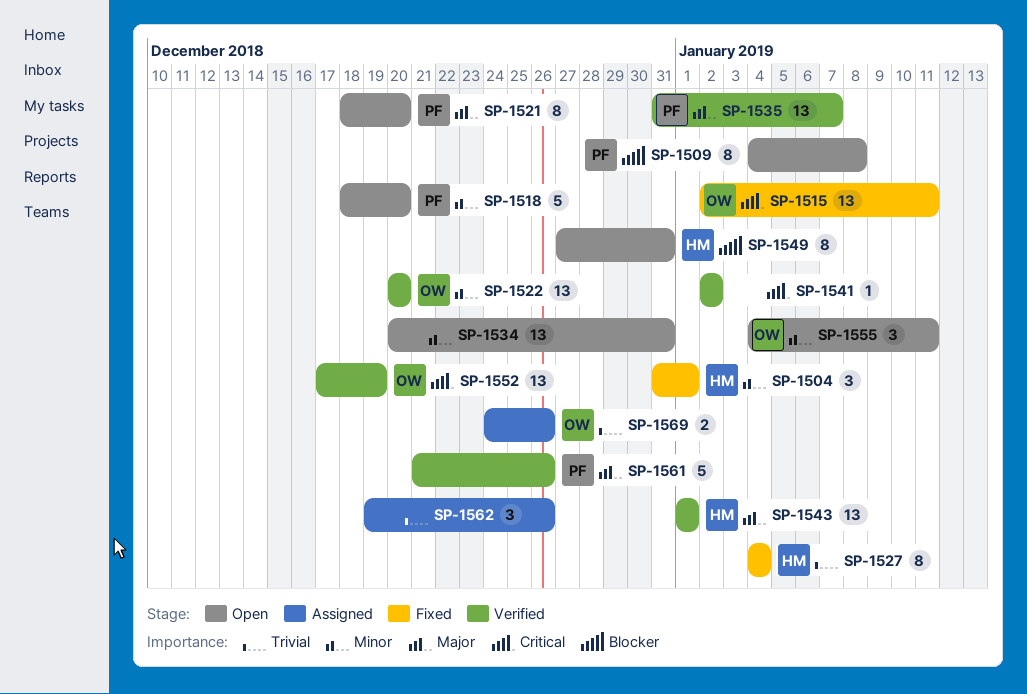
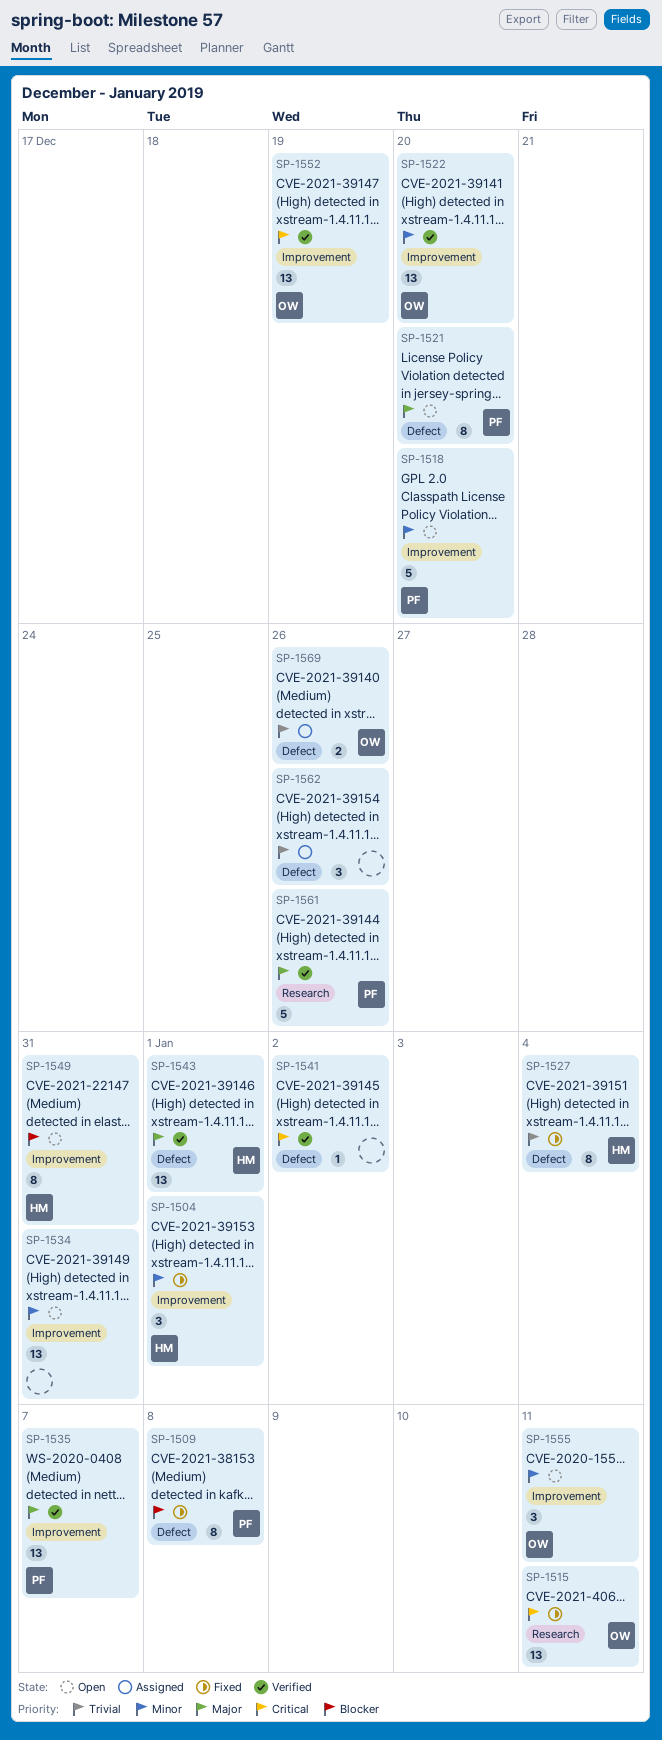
SP-1509, status: Open -> Fixed

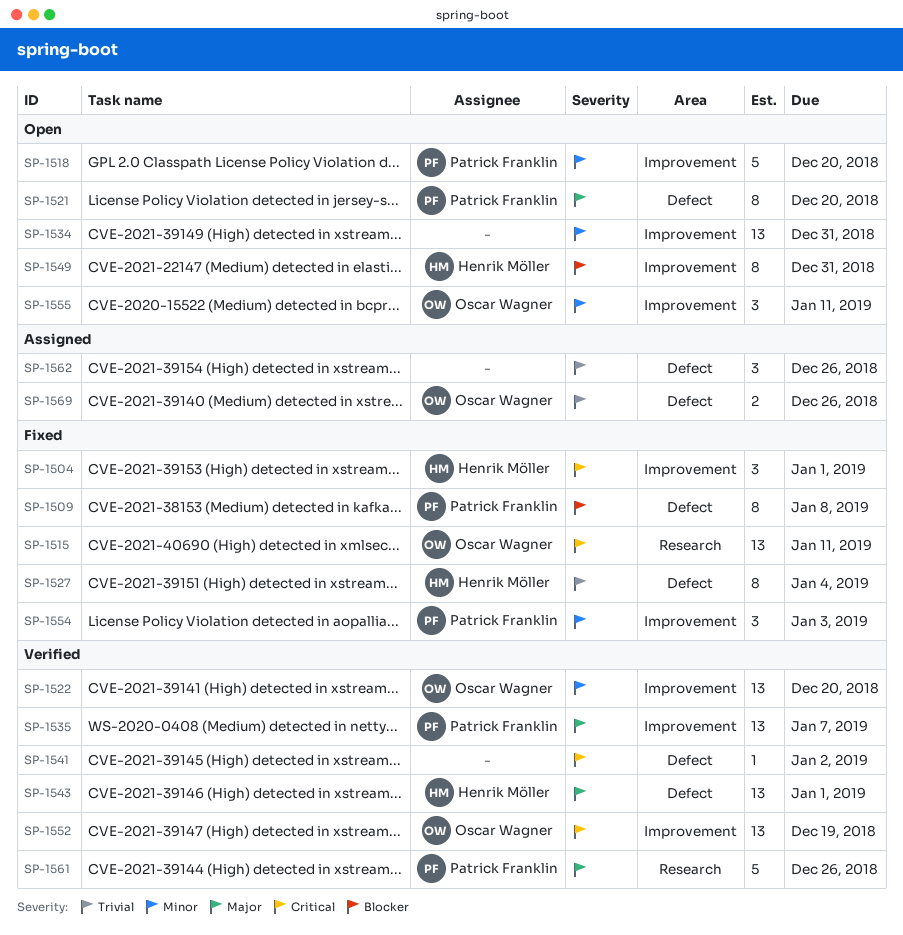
SP-1504, priority: Minor -> Critical
SP-1554: none -> present

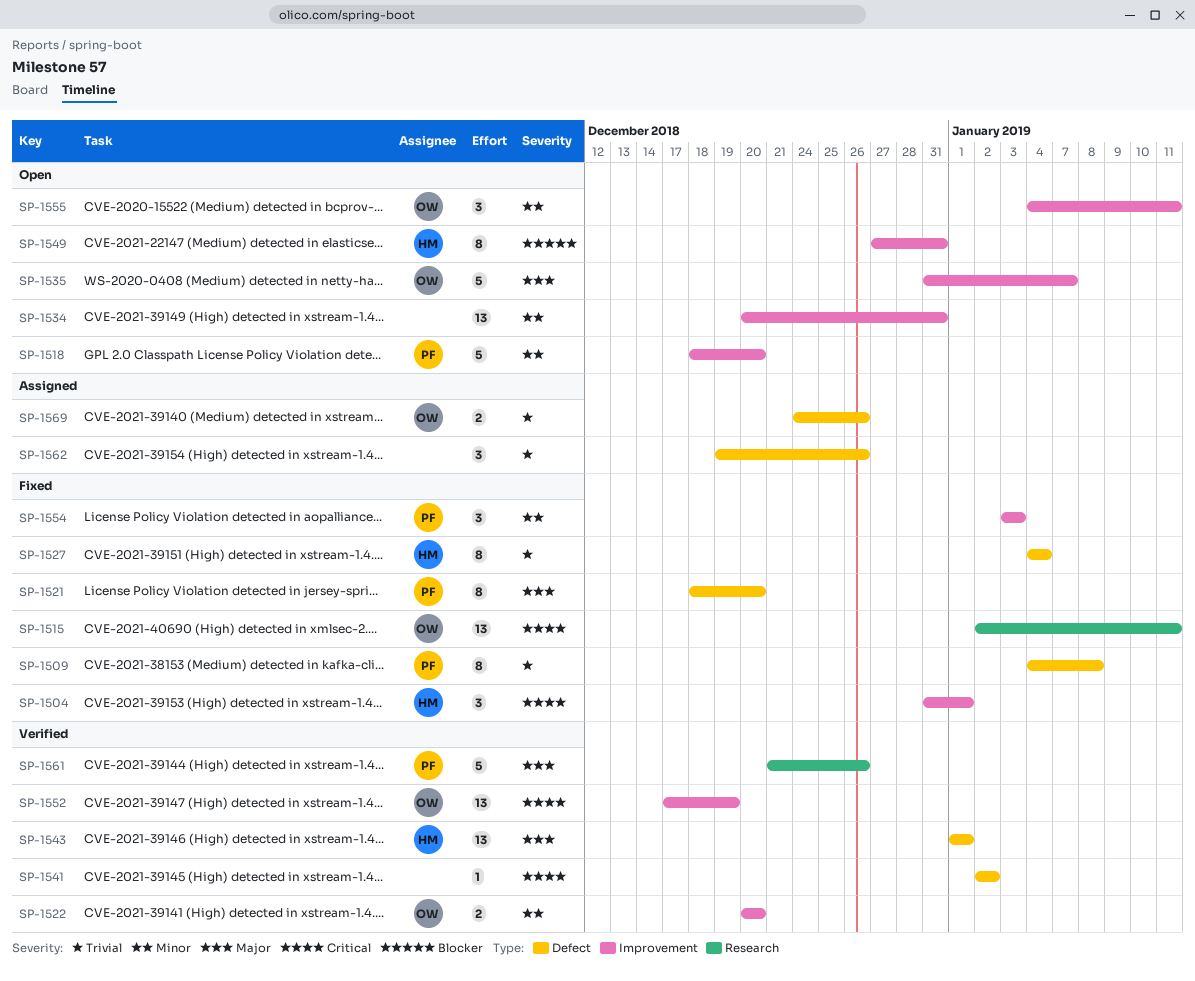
SP-1509, priority: Blocker -> Trivial
SP-1521, status: Open -> Fixed
SP-1522, estimate: 13 -> 2
SP-1535, status: Verified -> Open
SP-1535, owner: Patrick Franklin -> Oscar Wagner
SP-1535, estimate: 13 -> 5

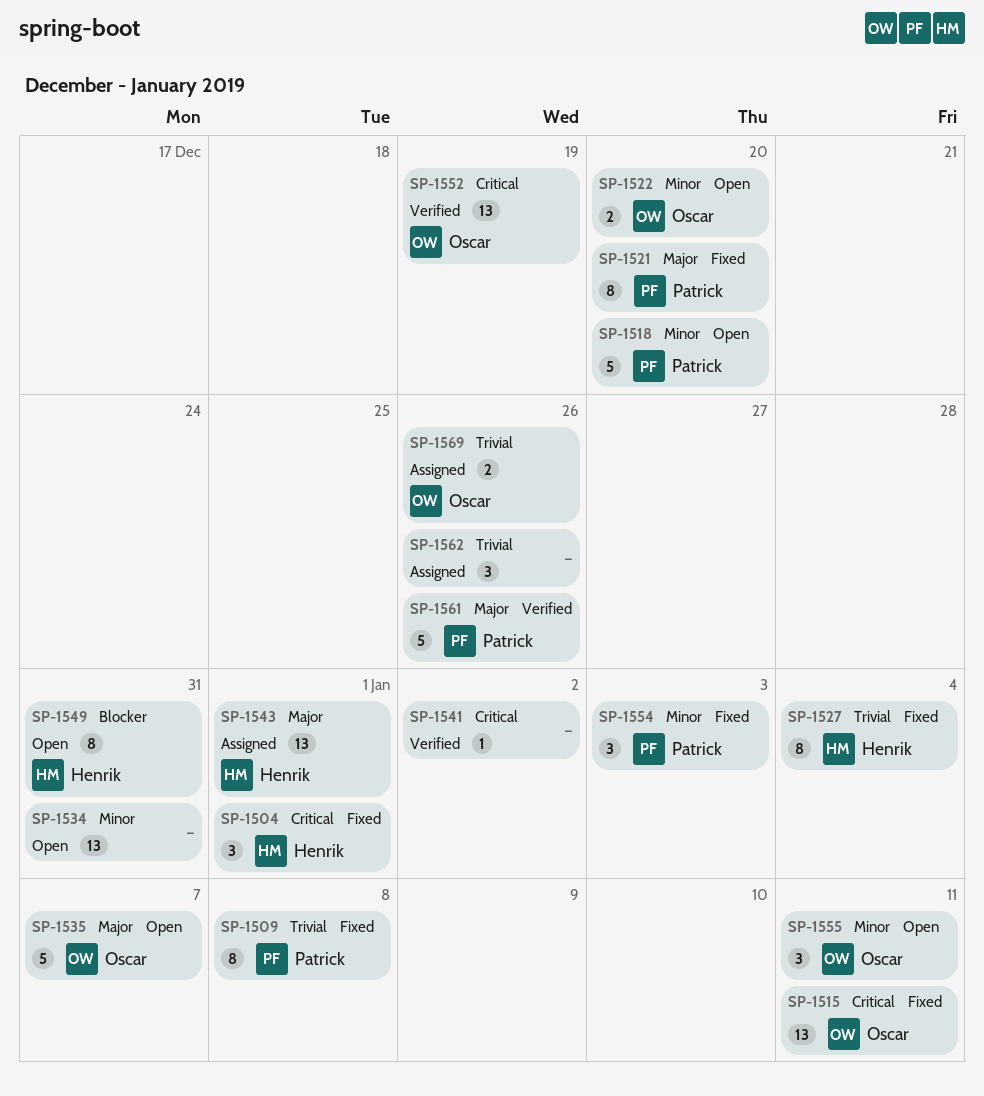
SP-1522, status: Verified -> Open
SP-1543, status: Verified -> Assigned

